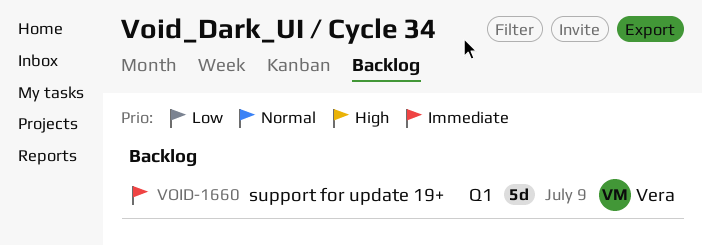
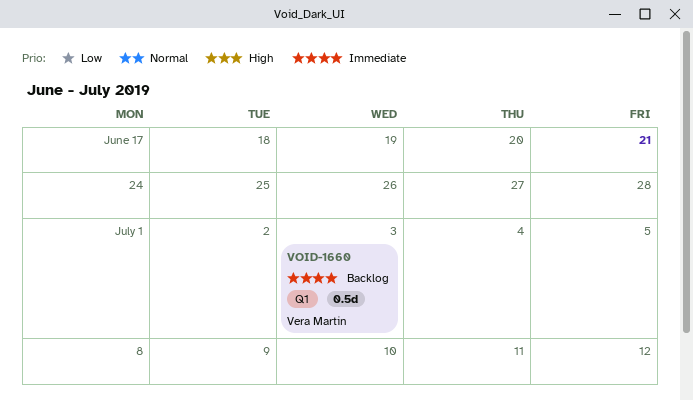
VOID-1660, estimate: 5d -> 0.5d
VOID-1660, due: Jul 9 -> Jul 3

